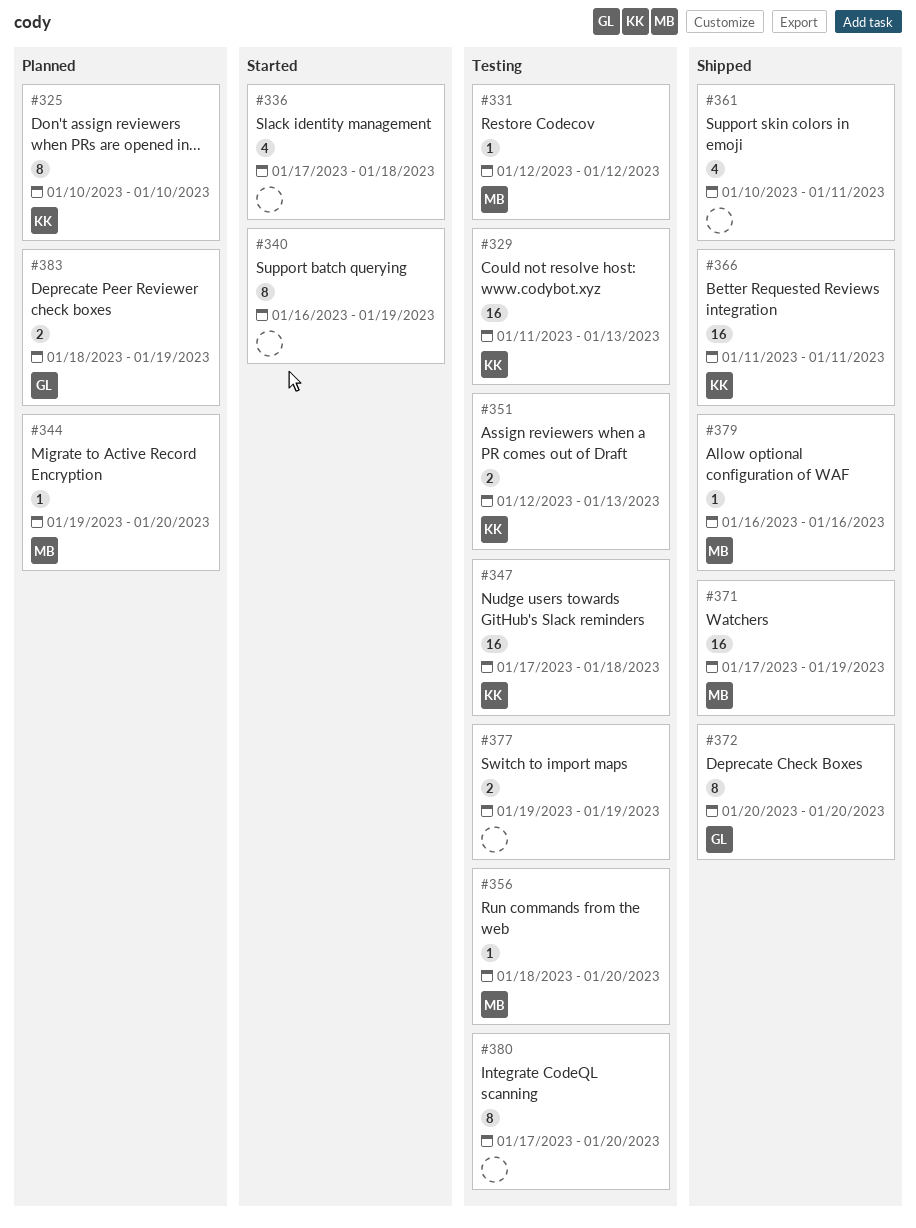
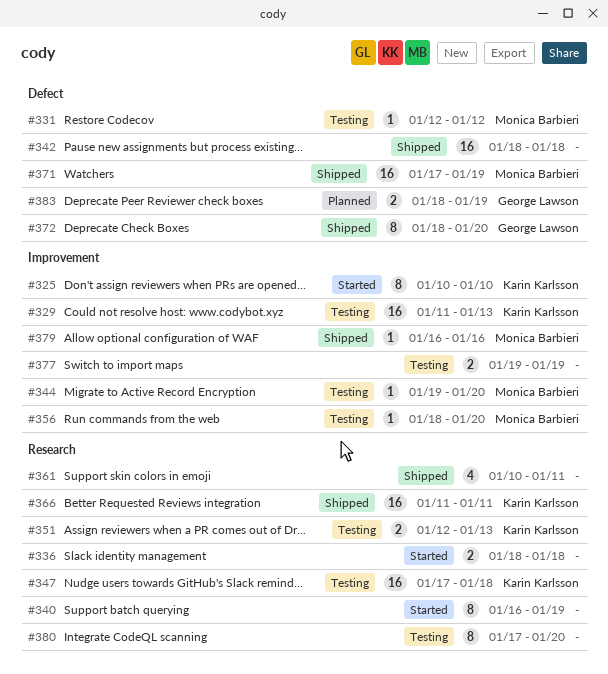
#325, status: Planned -> Started
#336, estimate: 4 -> 2
#336, start: Jan 17 -> Jan 18
#342: none -> present
#344, status: Planned -> Testing
#372, start: Jan 20 -> Jan 18

